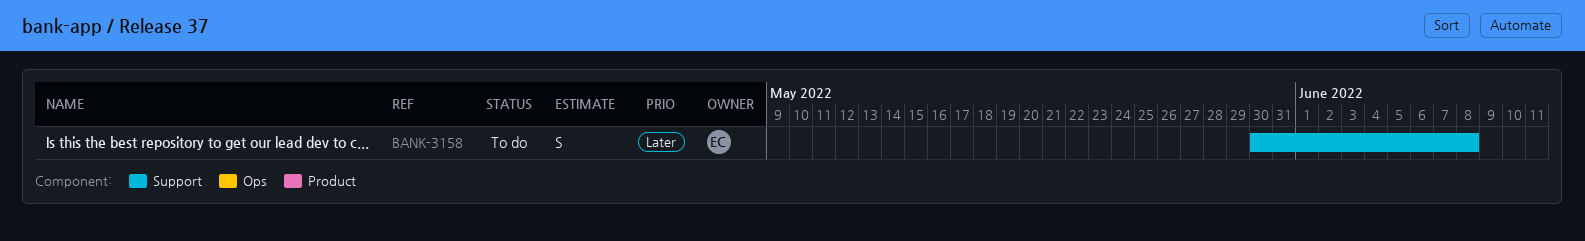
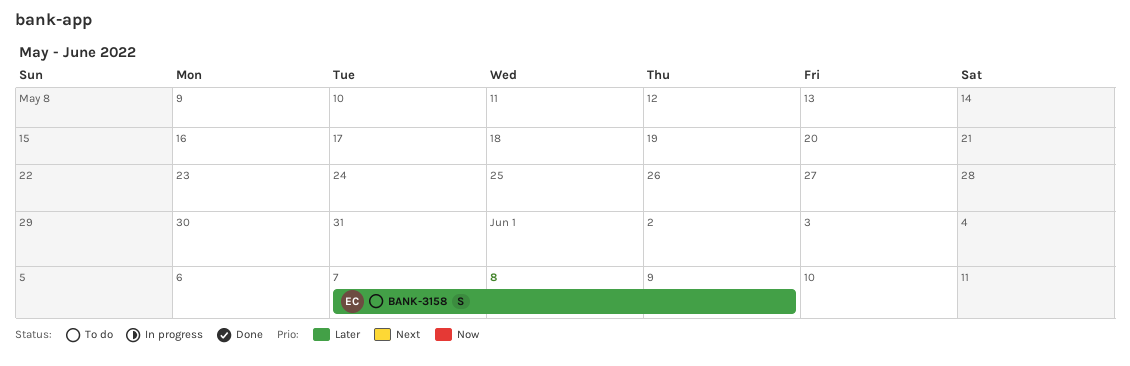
BANK-3158, start: May 30 -> Jun 7
BANK-3158, due: Jun 8 -> Jun 9

